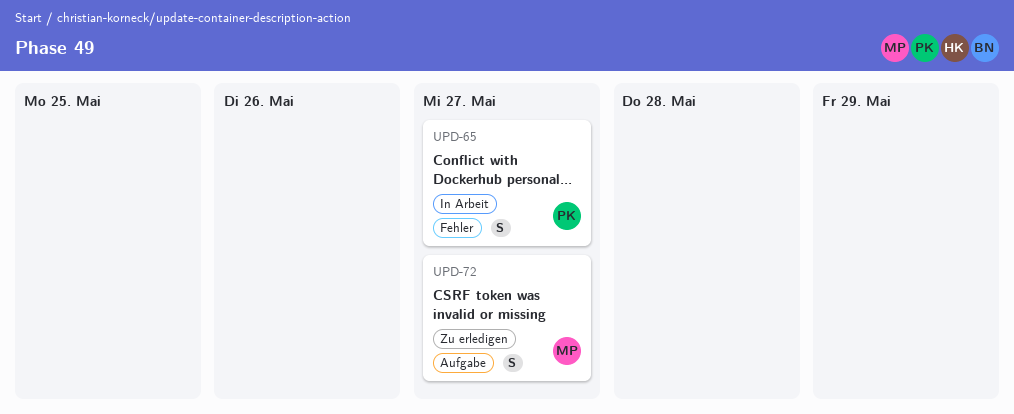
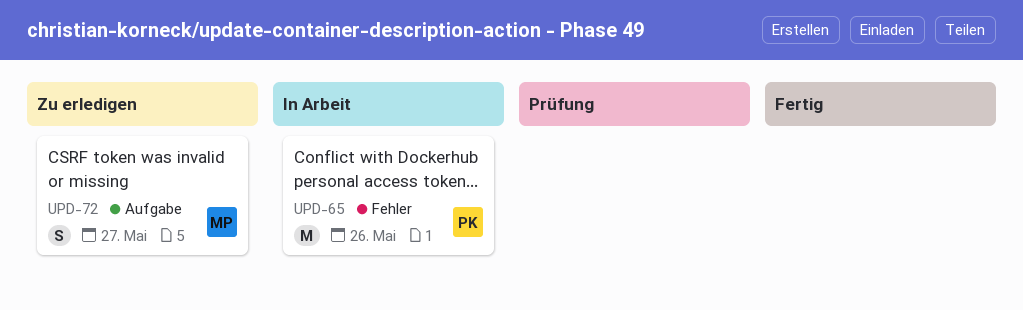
UPD-65, estimate: S -> M
UPD-65, due: May 27 -> May 26

